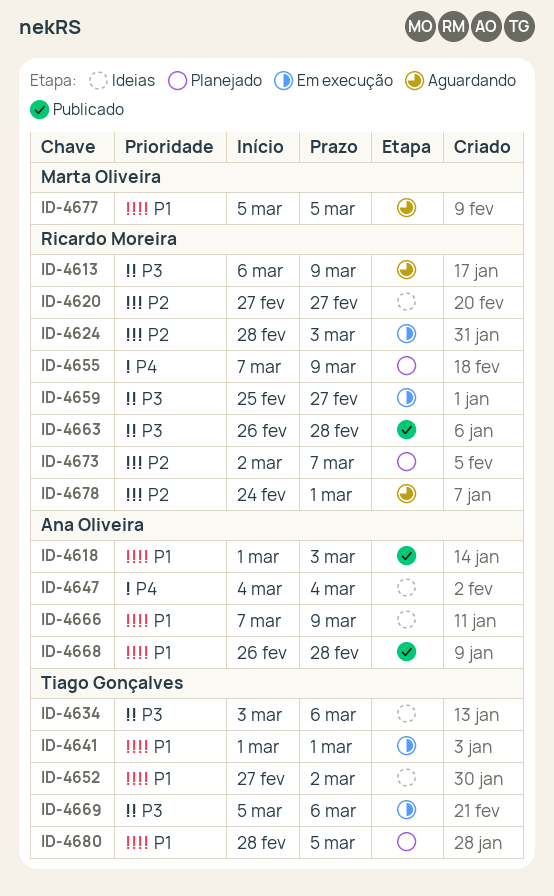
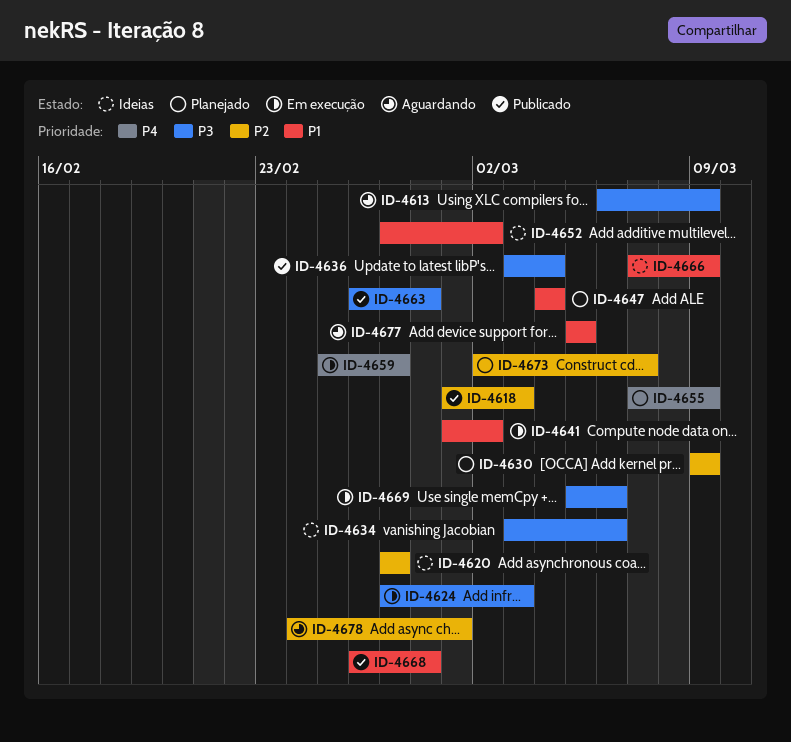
ID-4618, priority: P1 -> P2
ID-4624, priority: P2 -> P3
ID-4624, start: Feb 28 -> Feb 27
ID-4630: none -> present
ID-4636: none -> present
ID-4641, due: Mar 1 -> Mar 2
ID-4647, status: Ideias -> Planejado
ID-4647, priority: P4 -> P1
ID-4659, priority: P3 -> P4
ID-4680: present -> none

